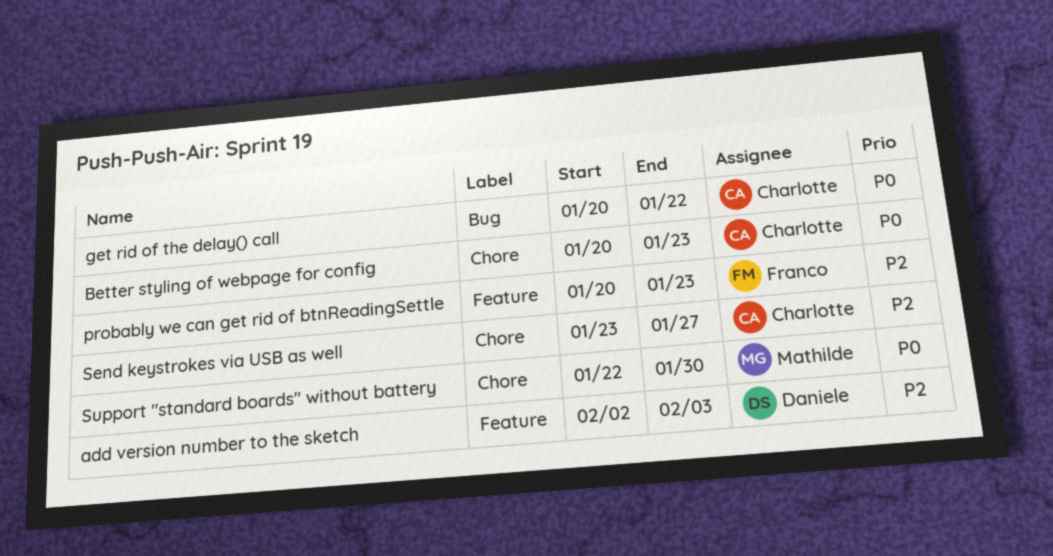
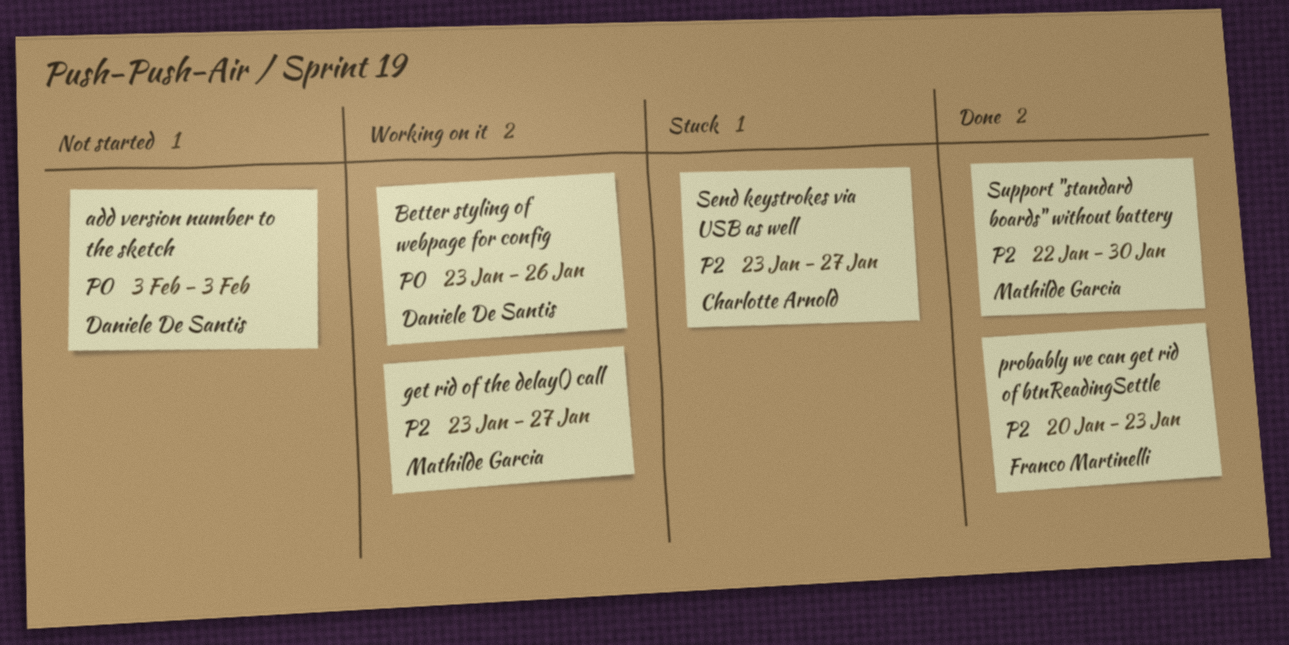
add version number to the sketch, priority: P2 -> P0
add version number to the sketch, start: Feb 2 -> Feb 3
Better styling of webpage for config, owner: Charlotte Arnold -> Daniele De Santis
Better styling of webpage for config, start: Jan 20 -> Jan 23
Better styling of webpage for config, due: Jan 23 -> Jan 26
get rid of the delay() call, owner: Charlotte Arnold -> Mathilde Garcia
get rid of the delay() call, priority: P0 -> P2
get rid of the delay() call, start: Jan 20 -> Jan 23
get rid of the delay() call, due: Jan 22 -> Jan 27
Support "standard boards" without battery, priority: P0 -> P2

